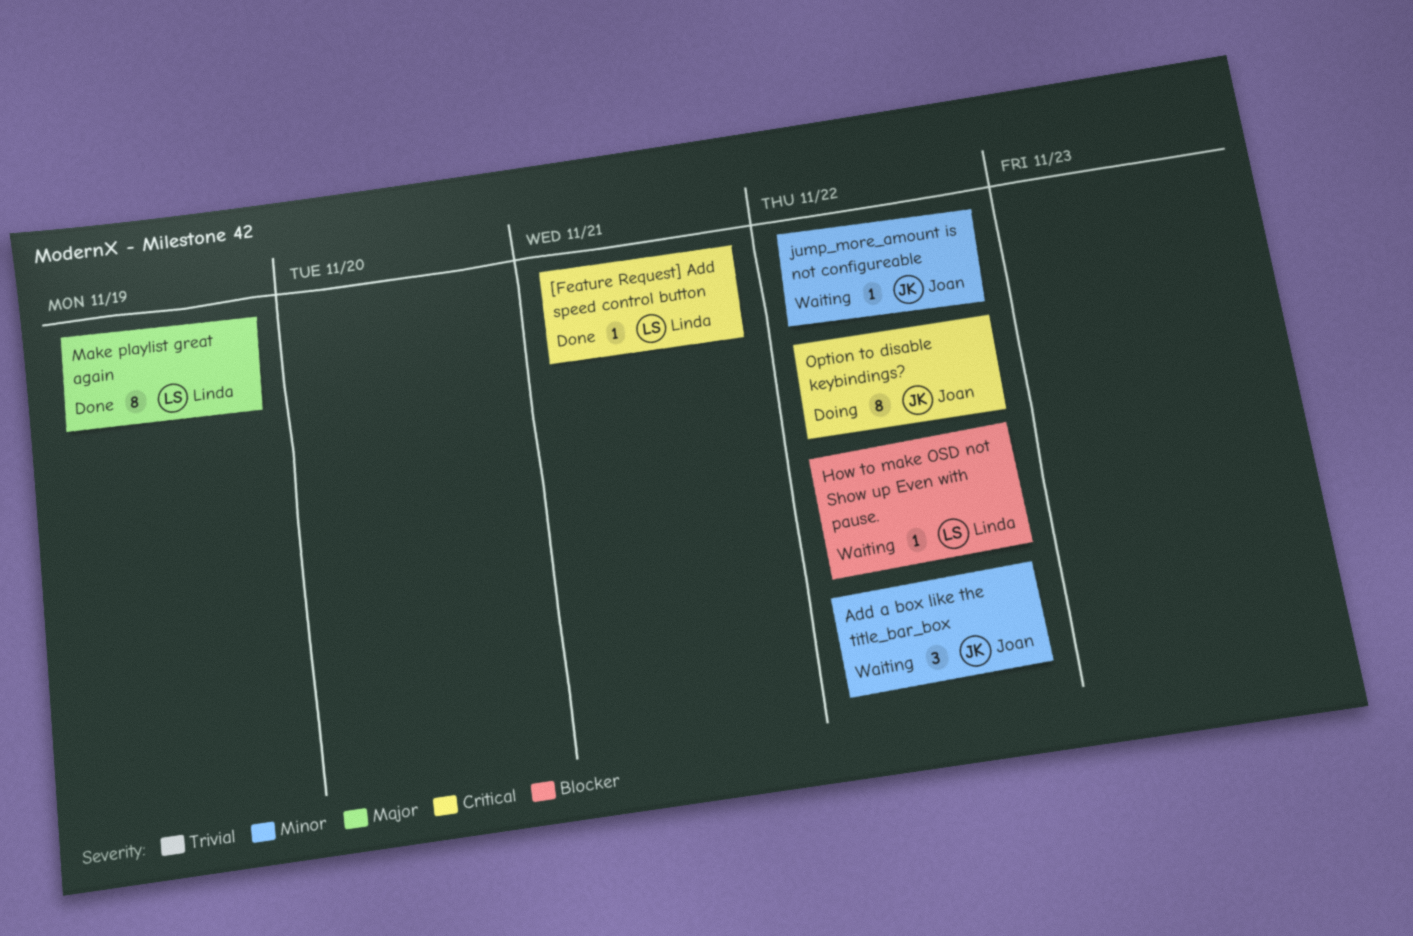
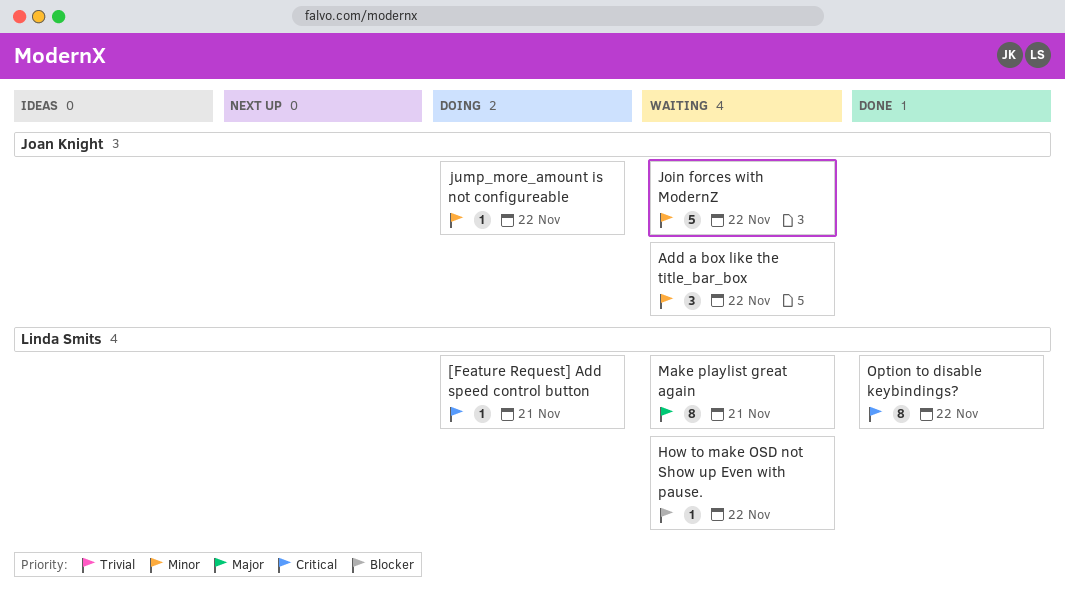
[Feature Request] Add speed control button, status: Done -> Doing
Join forces with ModernZ: none -> present
jump_more_amount is not configureable, status: Waiting -> Doing
Make playlist great again, status: Done -> Waiting
Make playlist great again, due: Nov 19 -> Nov 21
Option to disable keybindings?, status: Doing -> Done
Option to disable keybindings?, owner: Joan Knight -> Linda Smits

